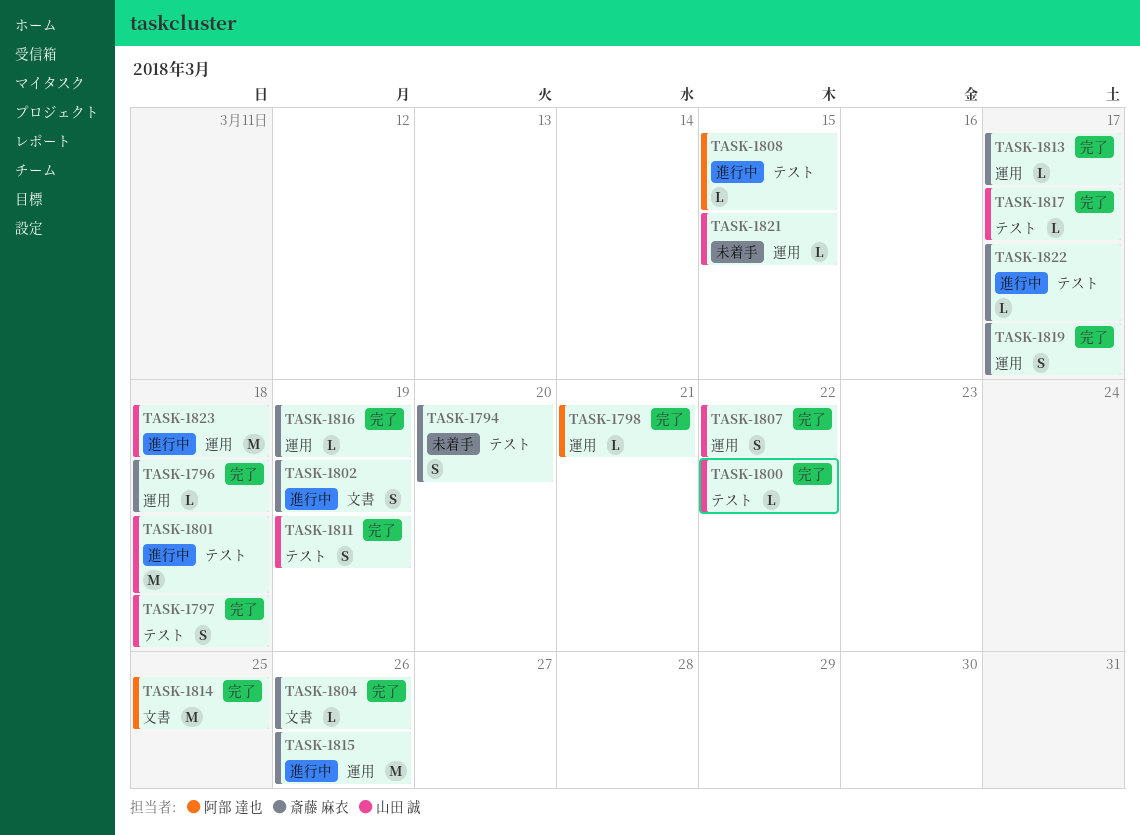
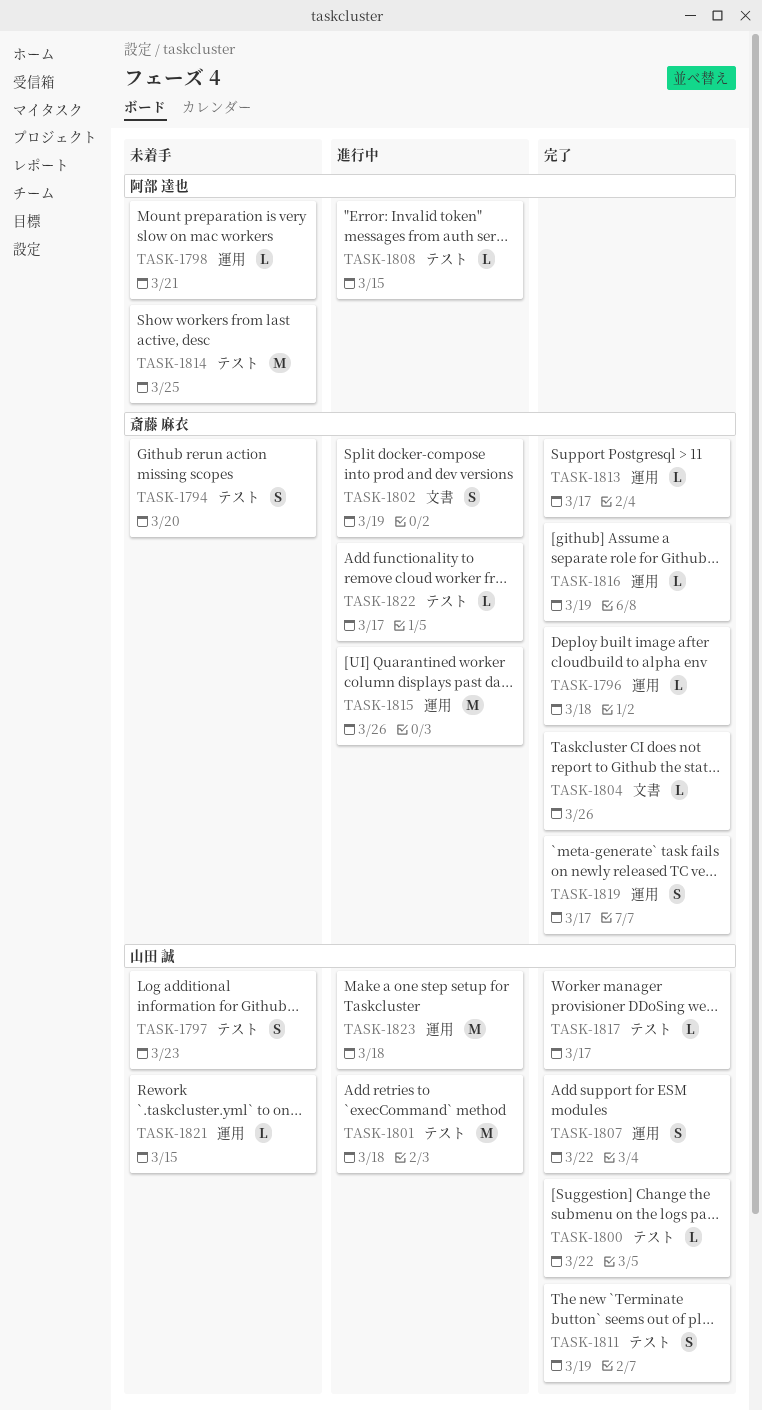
TASK-1797, status: 完了 -> 未着手
TASK-1797, due: Mar 18 -> Mar 23
TASK-1798, status: 完了 -> 未着手
TASK-1814, status: 完了 -> 未着手
TASK-1814, label: 文書 -> テスト

